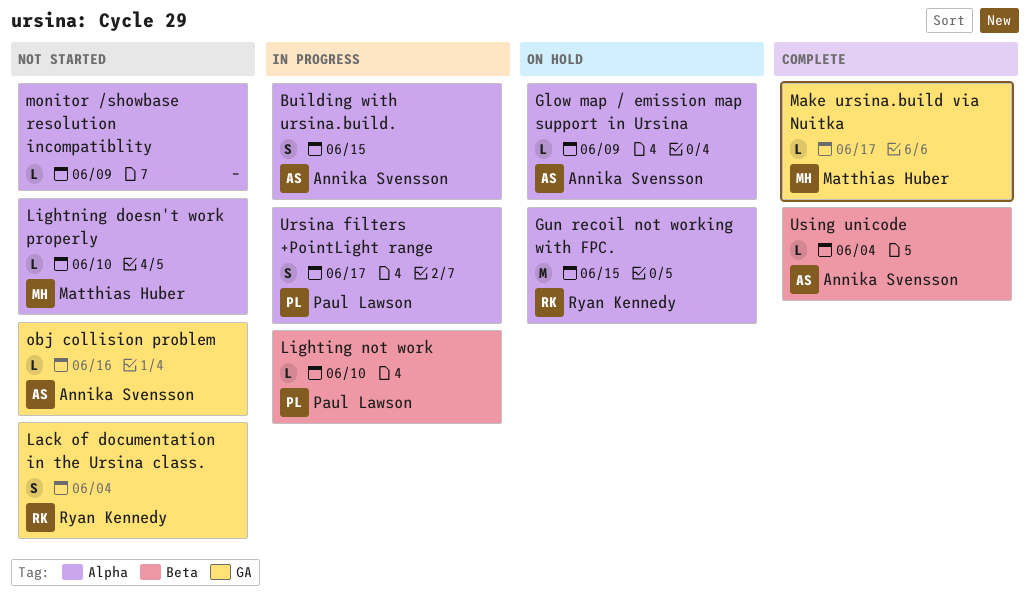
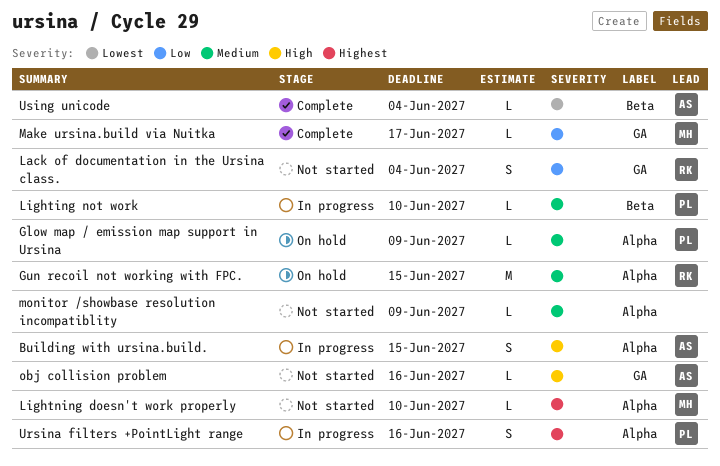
Glow map / emission map support in Ursina, owner: Annika Svensson -> Paul Lawson
Ursina filters +PointLight range, due: Jun 17 -> Jun 16

